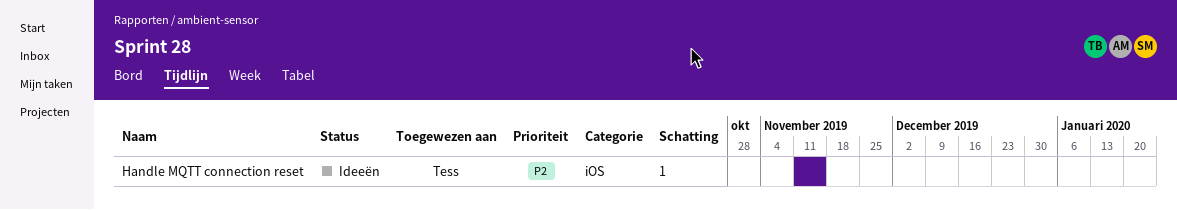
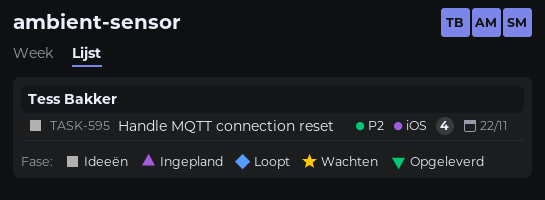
Handle MQTT connection reset, estimate: 1 -> 4
Handle MQTT connection reset, due: Nov 15 -> Nov 22

